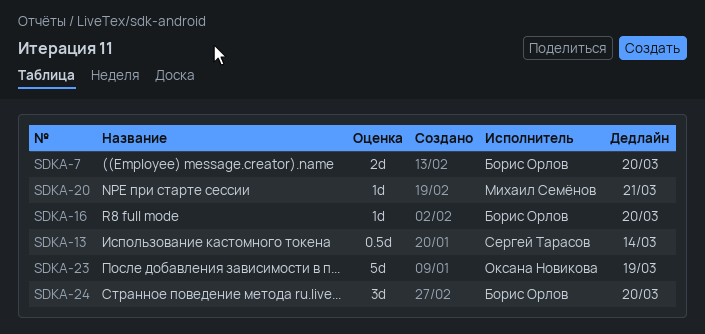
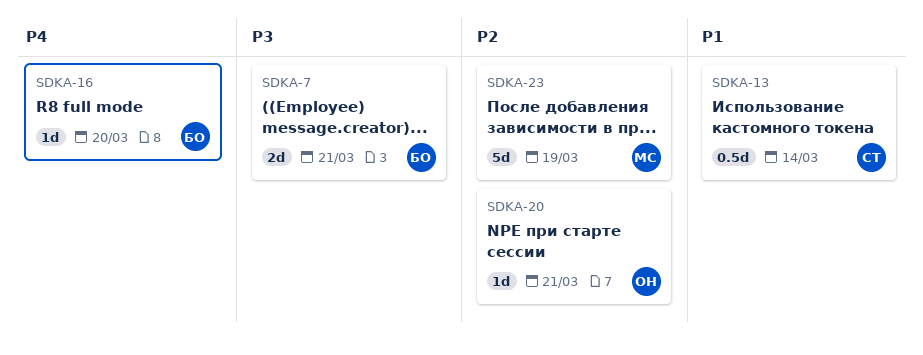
SDKA-7, due: Mar 20 -> Mar 21
SDKA-20, owner: Михаил Семёнов -> Оксана Новикова
SDKA-23, owner: Оксана Новикова -> Михаил Семёнов
SDKA-24: present -> none

